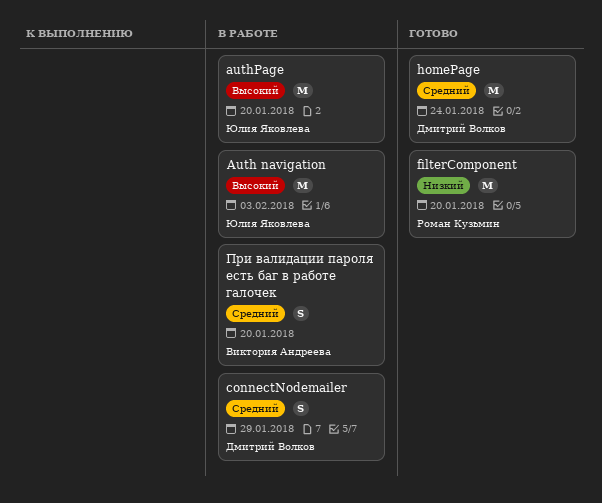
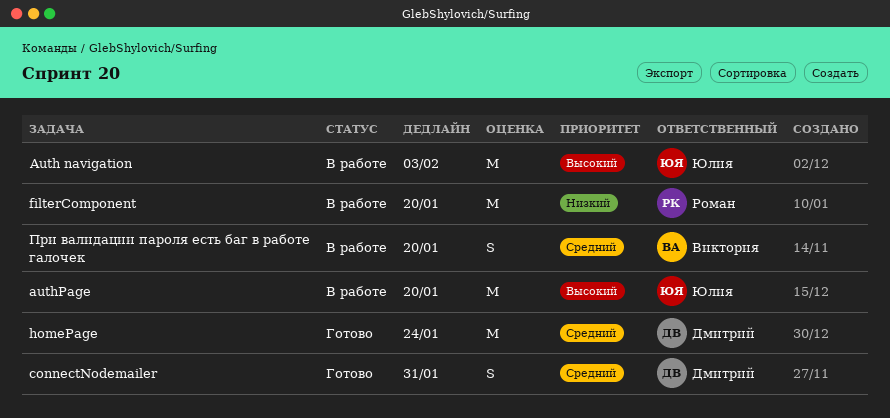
connectNodemailer, status: В работе -> Готово
connectNodemailer, due: Jan 29 -> Jan 31
filterComponent, status: Готово -> В работе

